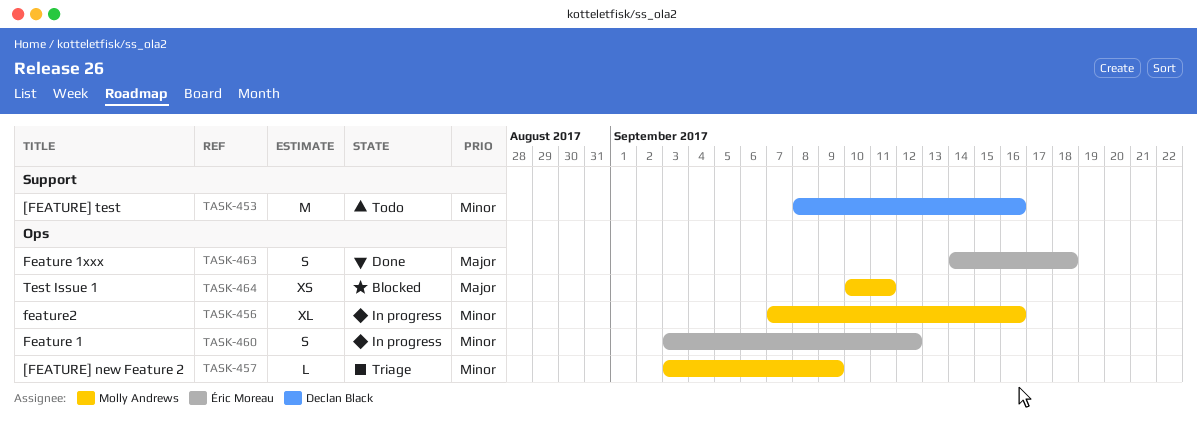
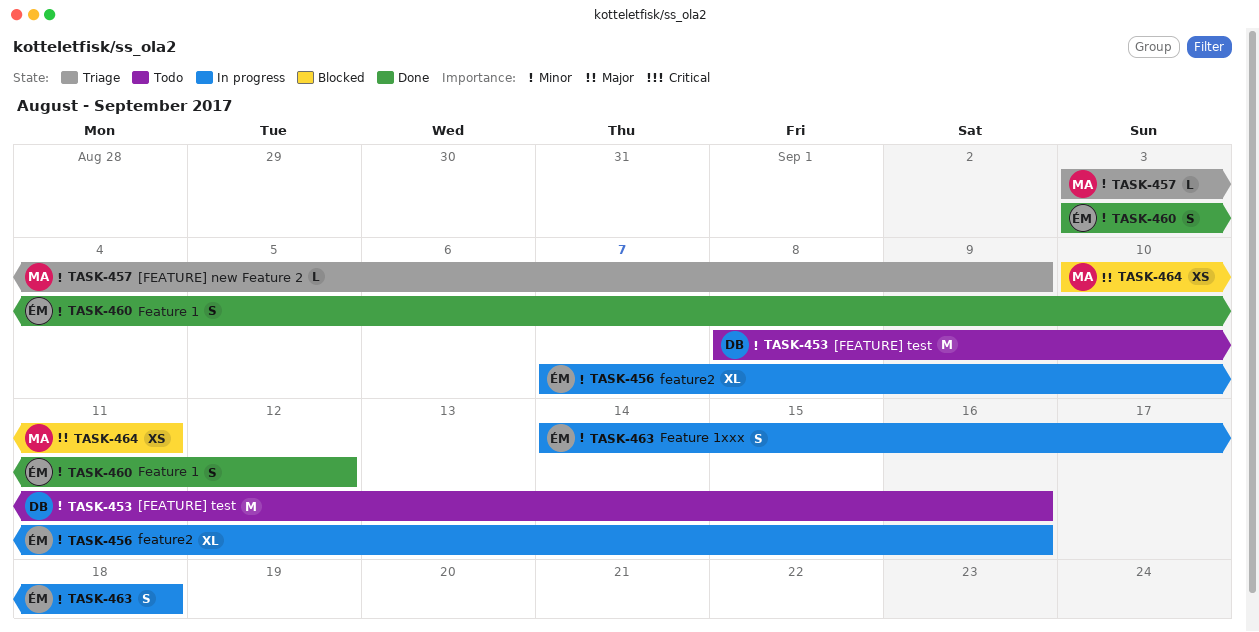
TASK-456, owner: Molly Andrews -> Éric Moreau
TASK-460, status: In progress -> Done
TASK-463, status: Done -> In progress
TASK-463, priority: Major -> Minor

